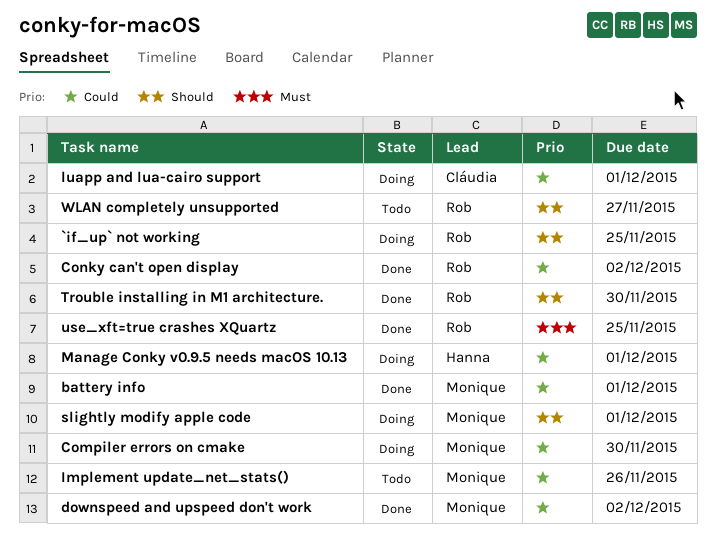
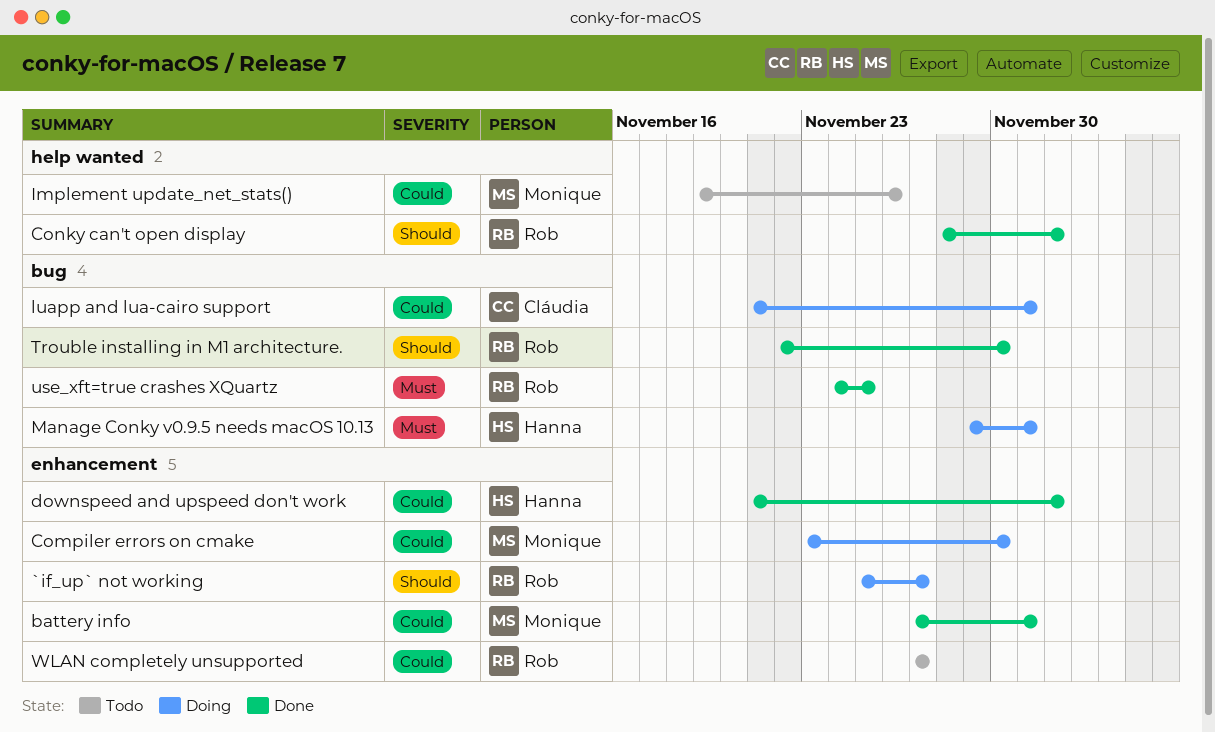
`if_up` not working, due: Nov 25 -> Nov 27
Conky can't open display, priority: Could -> Should
downspeed and upspeed don't work, owner: Monique -> Hanna
Manage Conky v0.9.5 needs macOS 10.13, priority: Could -> Must
slightly modify apple code: present -> none
WLAN completely unsupported, priority: Should -> Could

